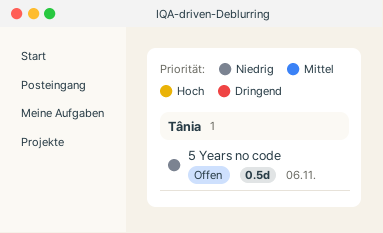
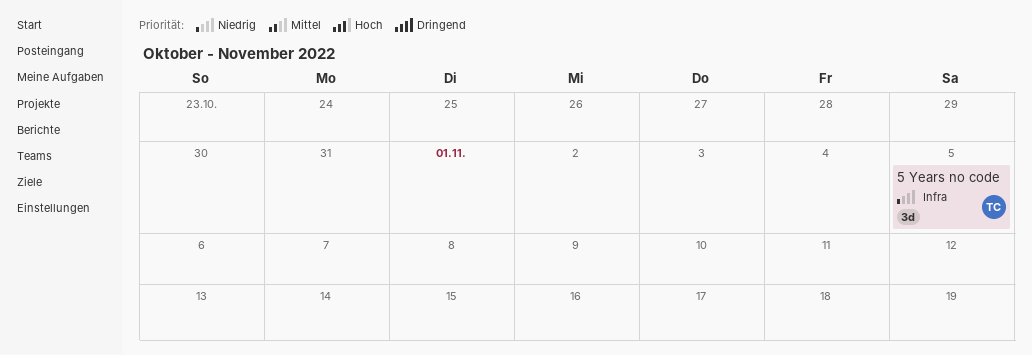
5 Years no code, estimate: 0.5d -> 3d
5 Years no code, due: Nov 6 -> Nov 5

